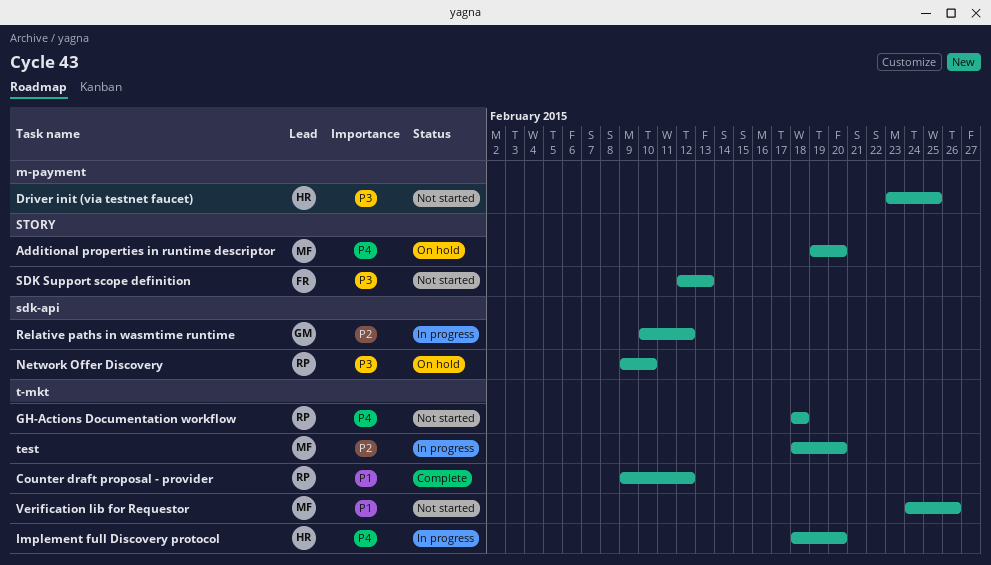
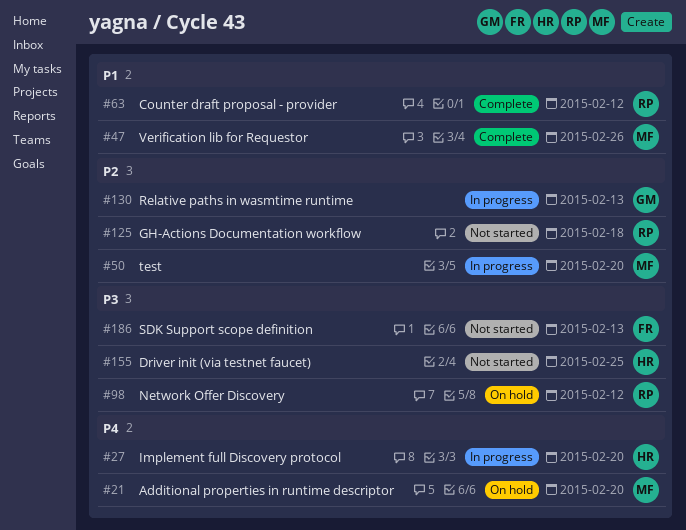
GH-Actions Documentation workflow, priority: P4 -> P2
Network Offer Discovery, due: Feb 10 -> Feb 12
Relative paths in wasmtime runtime, due: Feb 12 -> Feb 13
Verification lib for Requestor, status: Not started -> Complete

